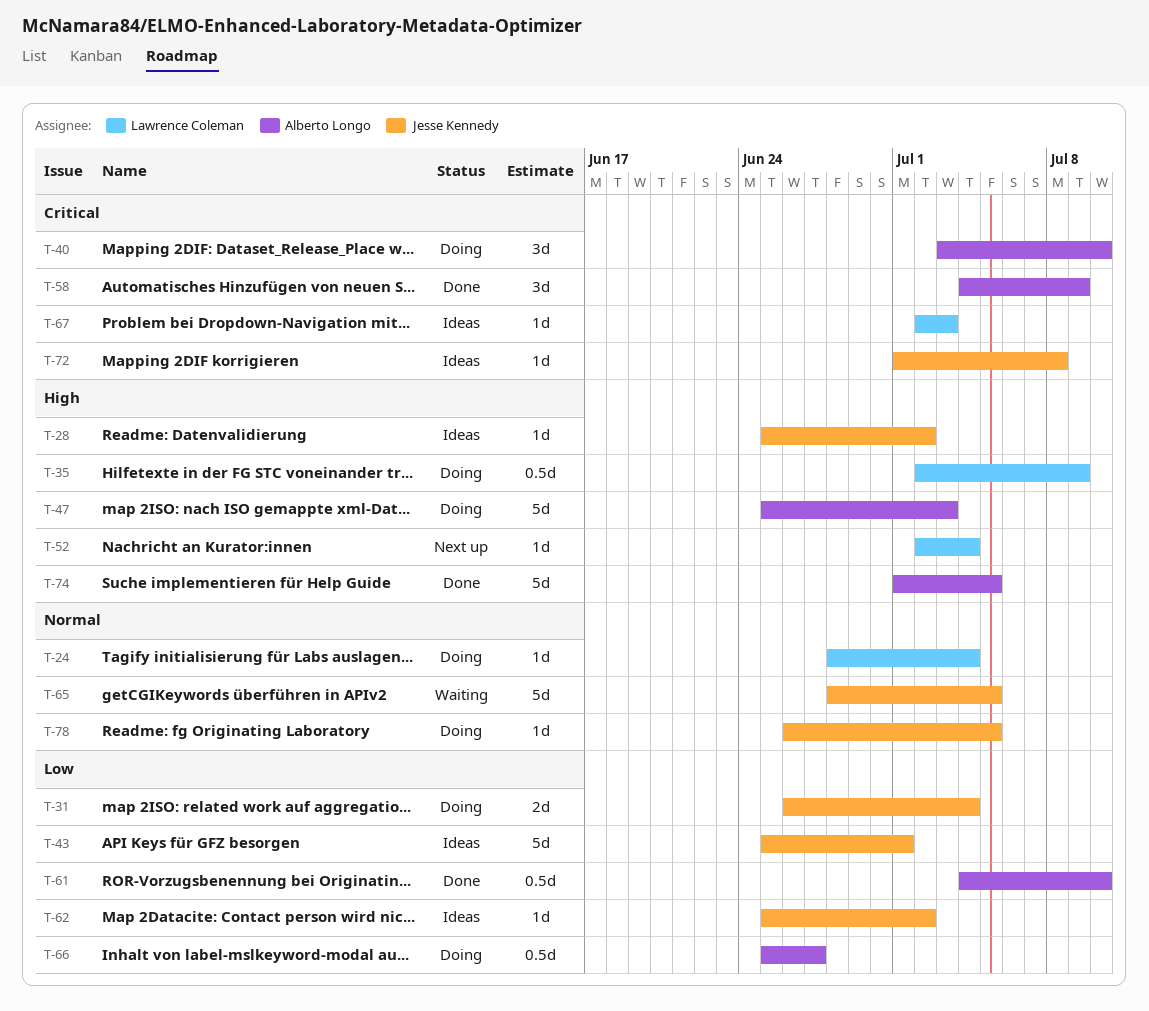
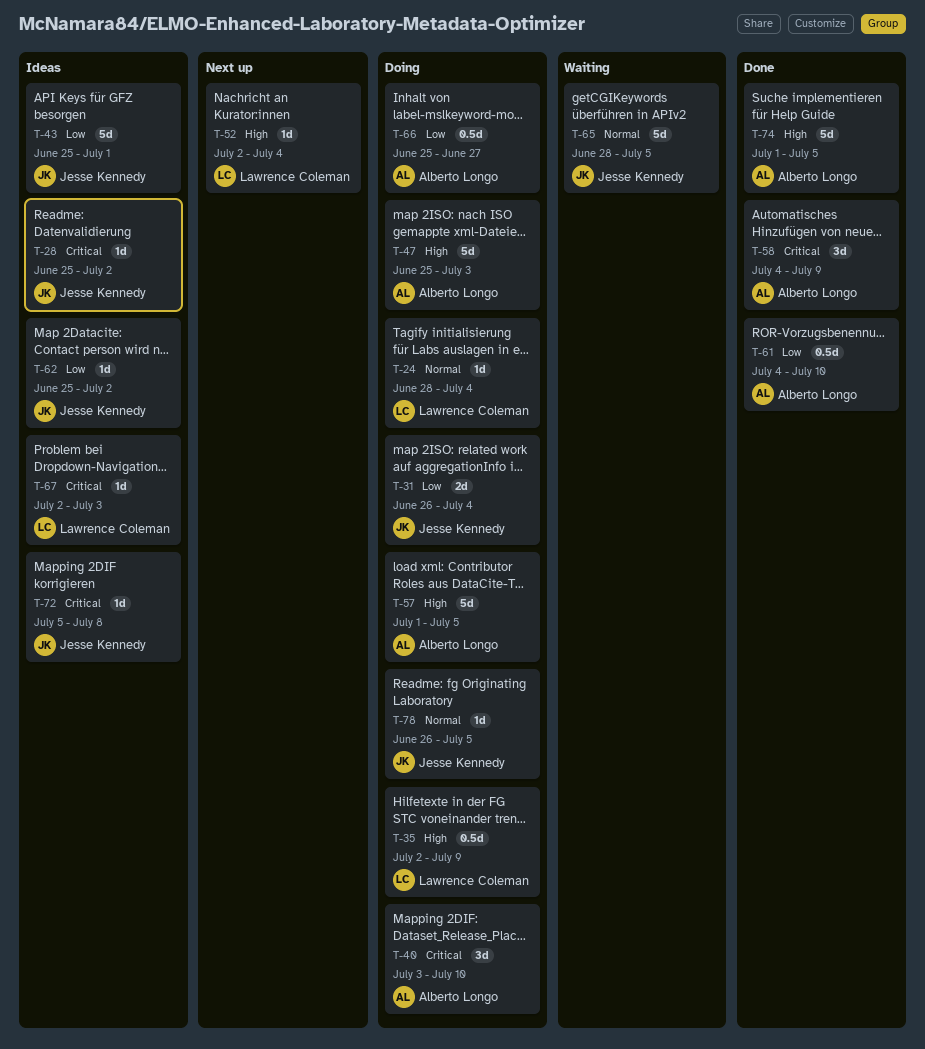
T-28, priority: High -> Critical
T-57: none -> present
T-72, start: Jul 1 -> Jul 5

